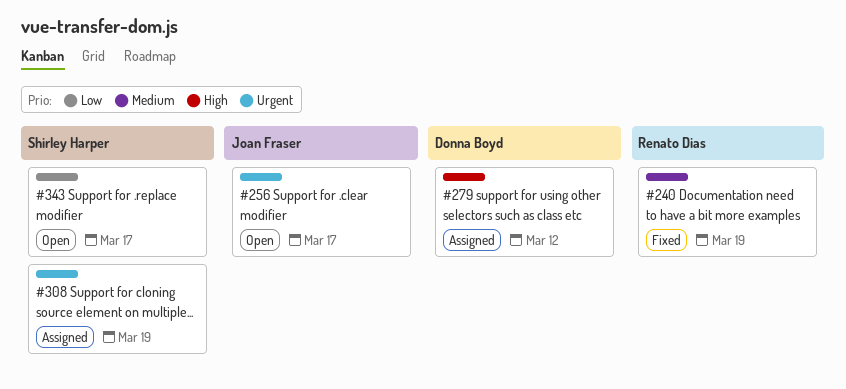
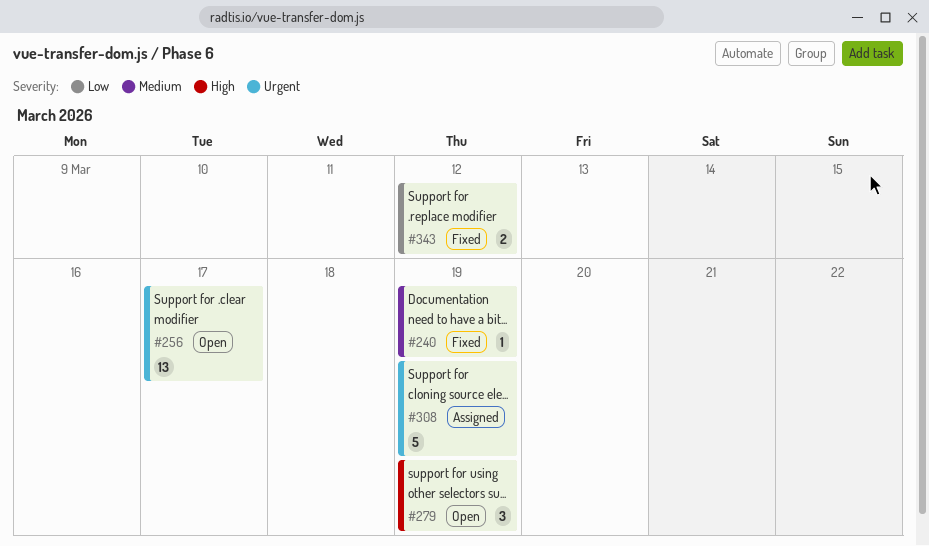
#279, status: Assigned -> Open
#279, due: Mar 12 -> Mar 19
#343, status: Open -> Fixed
#343, due: Mar 17 -> Mar 12

